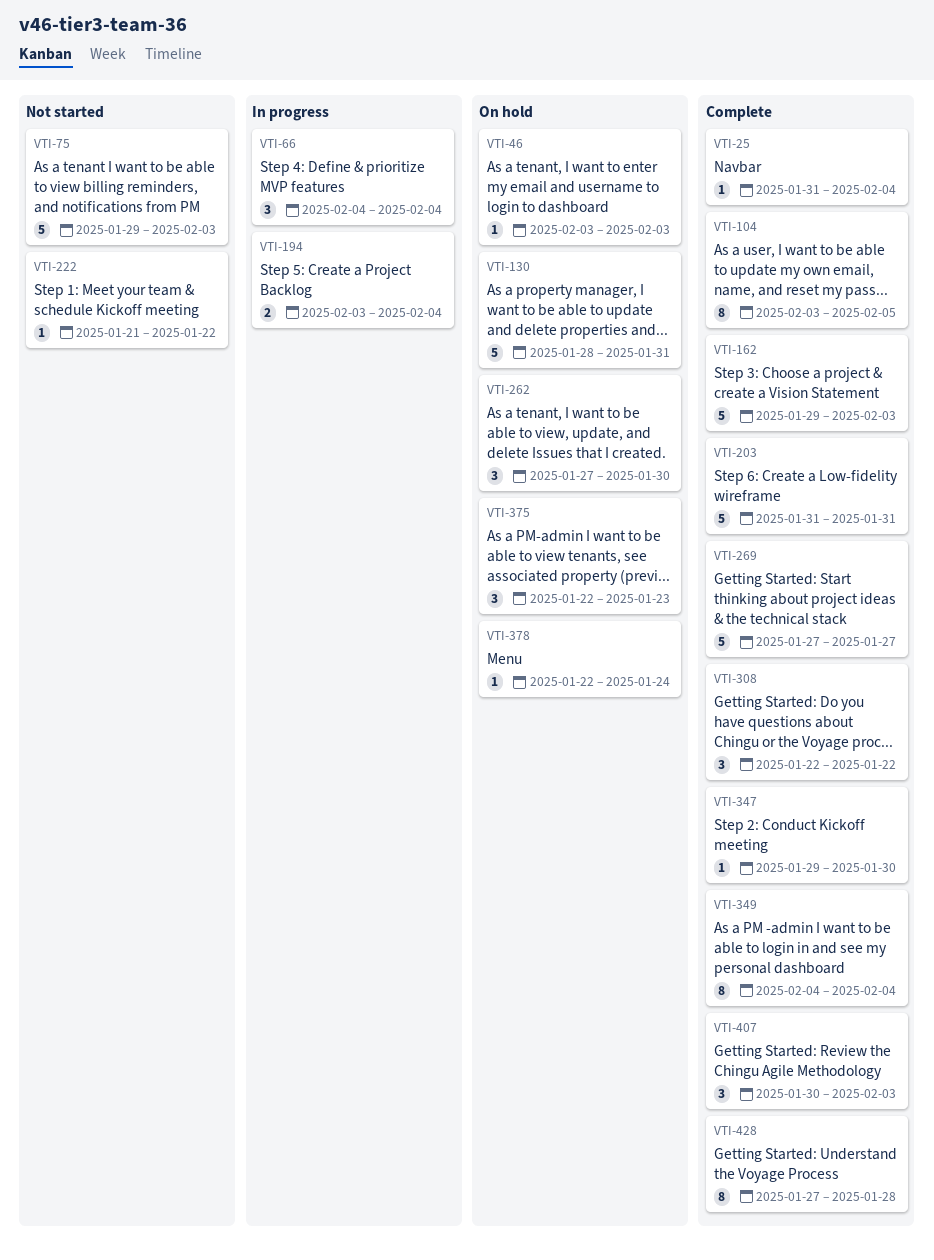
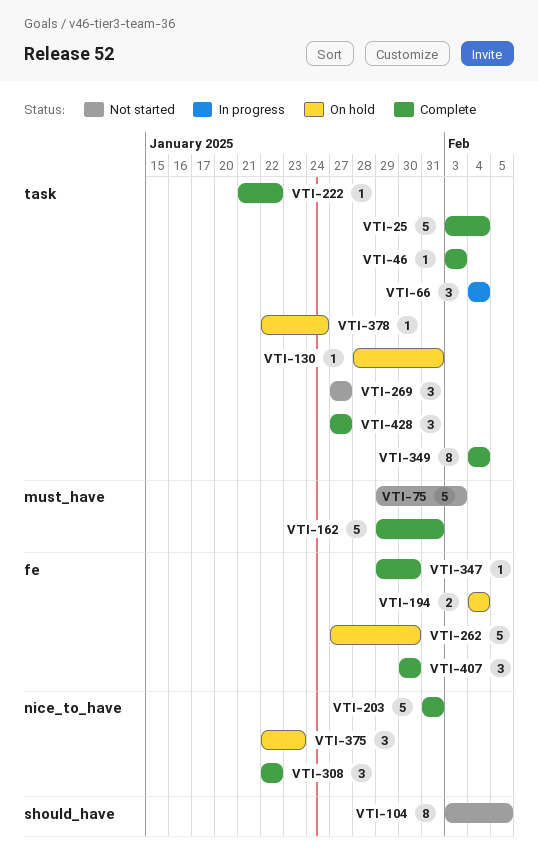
VTI-25, estimate: 1 -> 5
VTI-25, start: Jan 31 -> Feb 3
VTI-46, status: On hold -> Complete
VTI-104, status: Complete -> Not started
VTI-130, estimate: 5 -> 1
VTI-162, due: Feb 3 -> Jan 31
VTI-194, status: In progress -> On hold
VTI-194, start: Feb 3 -> Feb 4
VTI-222, status: Not started -> Complete
VTI-262, estimate: 3 -> 5
VTI-269, status: Complete -> Not started
VTI-269, estimate: 5 -> 3
VTI-407, due: Feb 3 -> Jan 30
VTI-428, estimate: 8 -> 3
VTI-428, due: Jan 28 -> Jan 27

